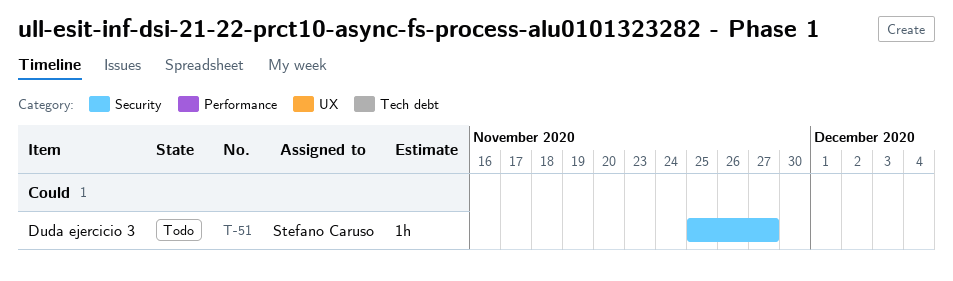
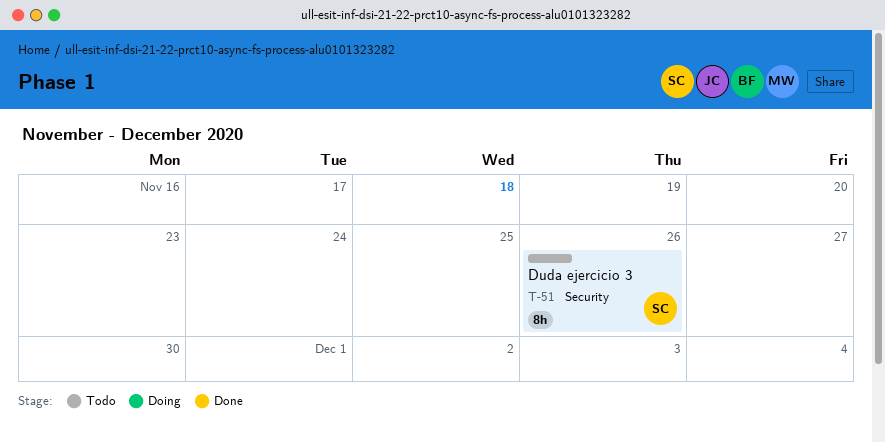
T-51, estimate: 1h -> 8h
T-51, due: Nov 27 -> Nov 26

